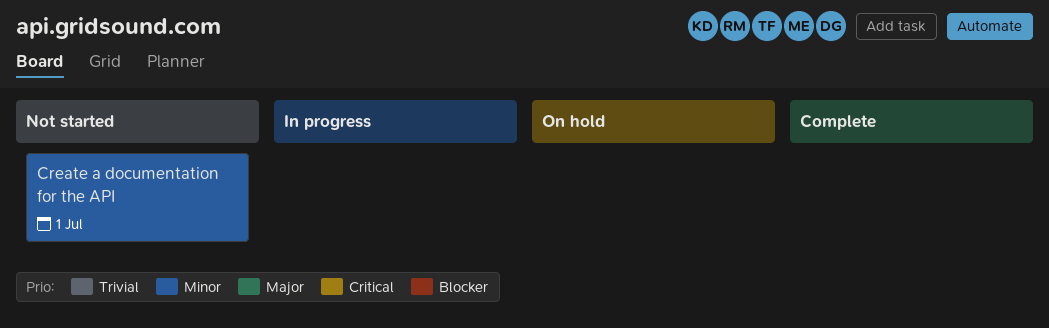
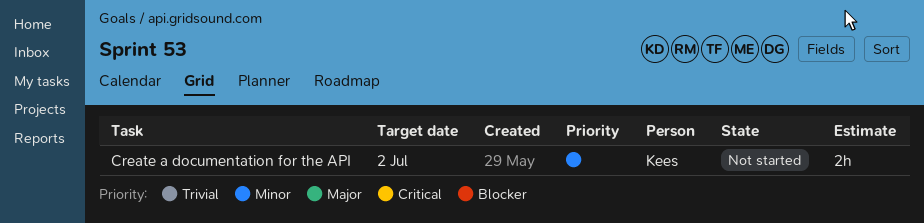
Create a documentation for the API, due: Jul 1 -> Jul 2

